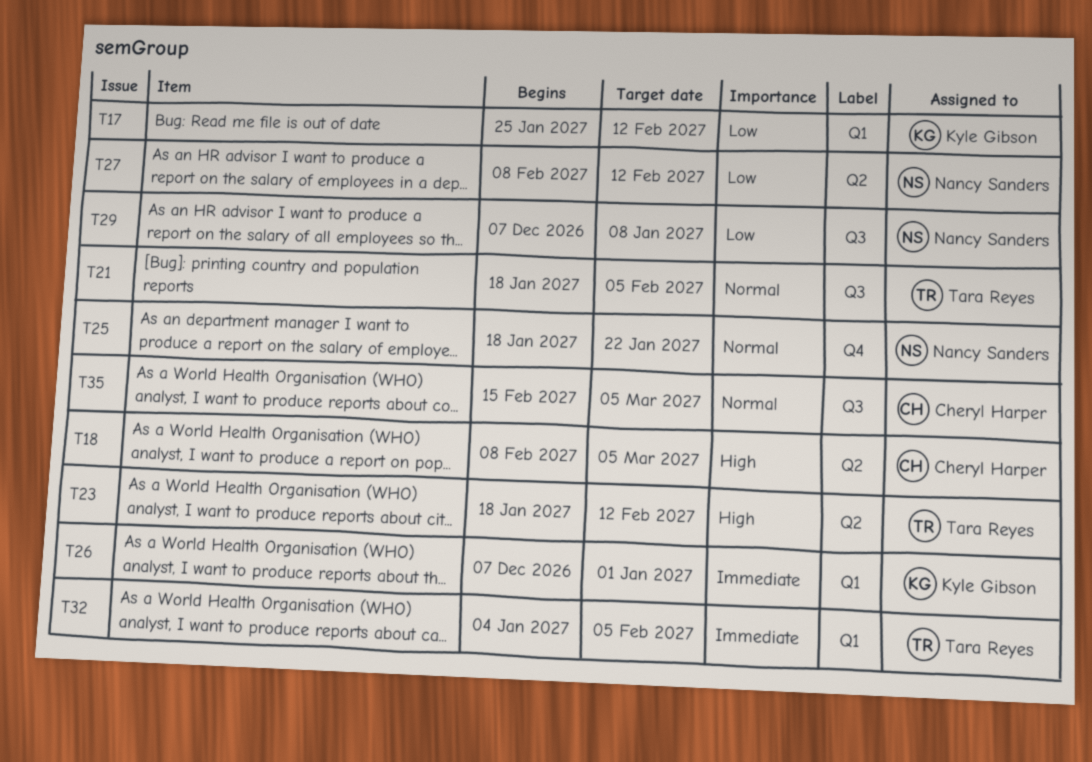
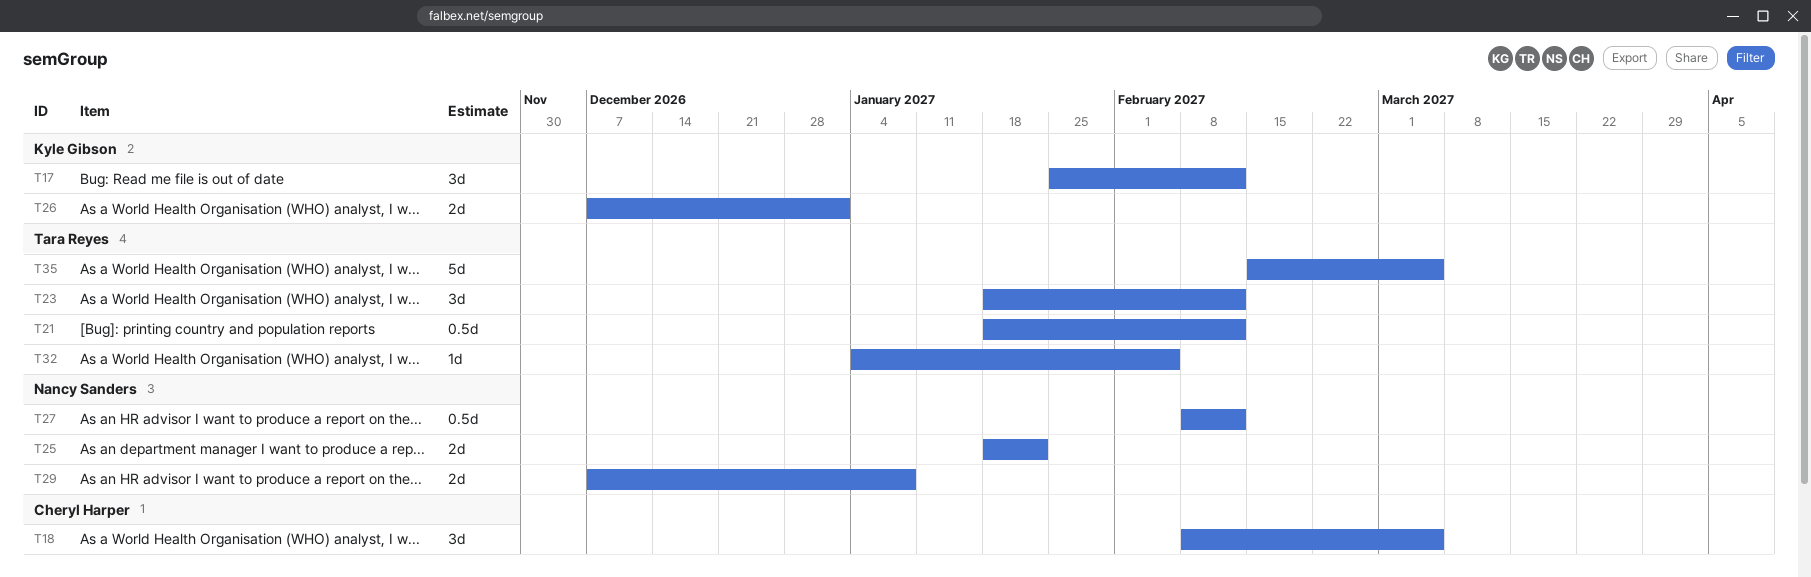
T21, due: Feb 5 -> Feb 12
T35, owner: Cheryl Harper -> Tara Reyes

